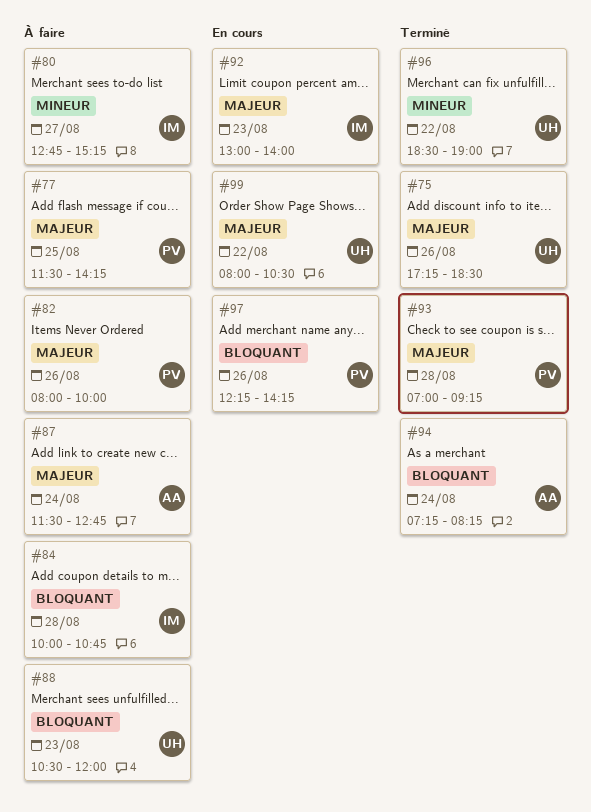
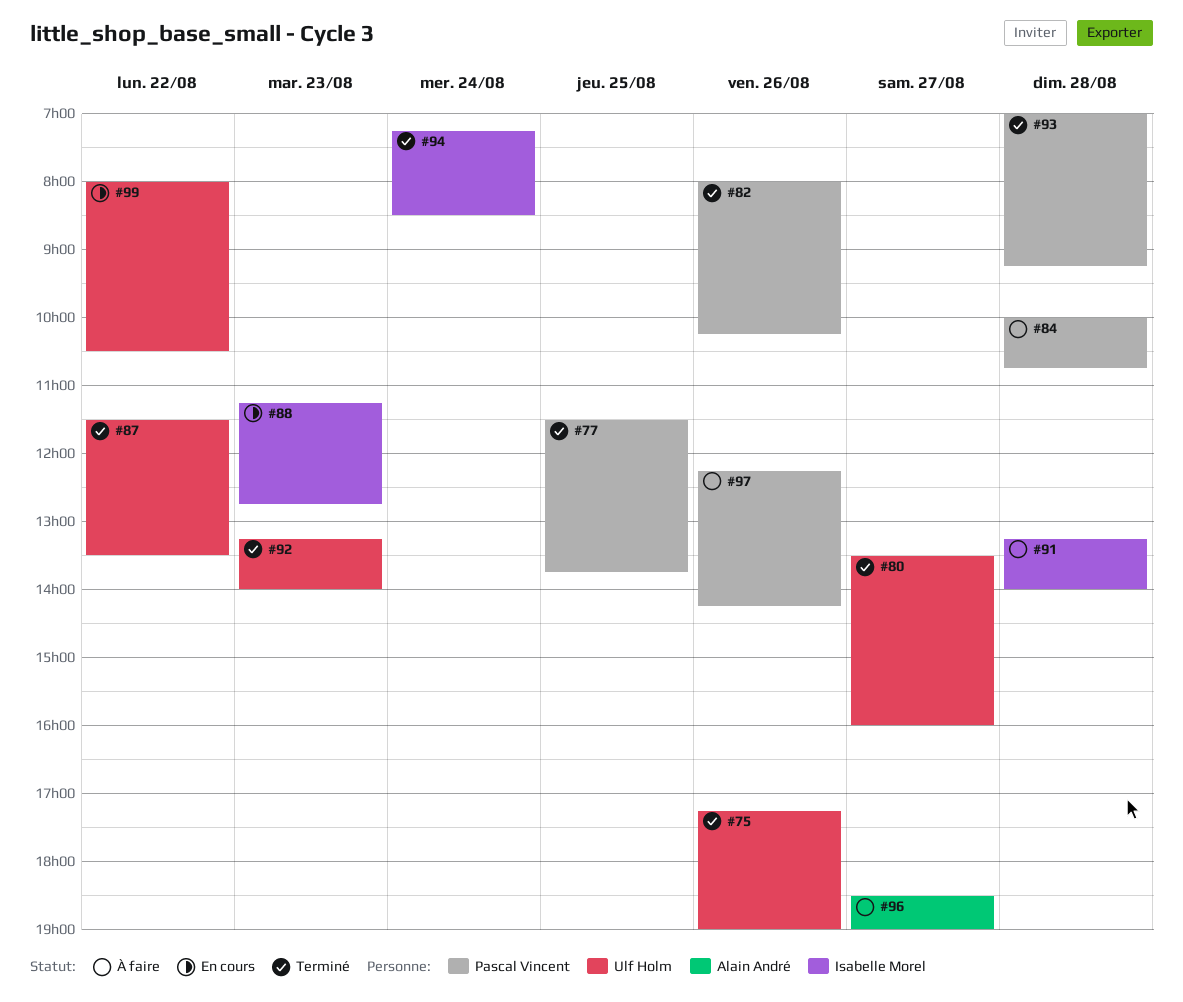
#75, ends: 18:30 -> 19:00
#77, status: À faire -> Terminé
#77, ends: 14:15 -> 13:45
#80, status: À faire -> Terminé
#80, owner: Isabelle Morel -> Ulf Holm
#80, begins: 12:45 -> 13:30
#80, ends: 15:15 -> 16:00
#82, status: À faire -> Terminé
#82, ends: 10:00 -> 10:15
#84, owner: Isabelle Morel -> Pascal Vincent
#87, status: À faire -> Terminé
#87, owner: Alain André -> Ulf Holm
#87, day: Aug 24 -> Aug 22
#87, ends: 12:45 -> 13:30
#88, status: À faire -> En cours
#88, owner: Ulf Holm -> Isabelle Morel
#88, begins: 10:30 -> 11:15
#88, ends: 12:00 -> 12:45
#91: none -> present
#92, status: En cours -> Terminé
#92, owner: Isabelle Morel -> Ulf Holm
#92, begins: 13:00 -> 13:15
#94, owner: Alain André -> Isabelle Morel
#94, ends: 08:15 -> 08:30
#96, status: Terminé -> À faire
#96, owner: Ulf Holm -> Alain André
#96, day: Aug 22 -> Aug 27
#97, status: En cours -> À faire

